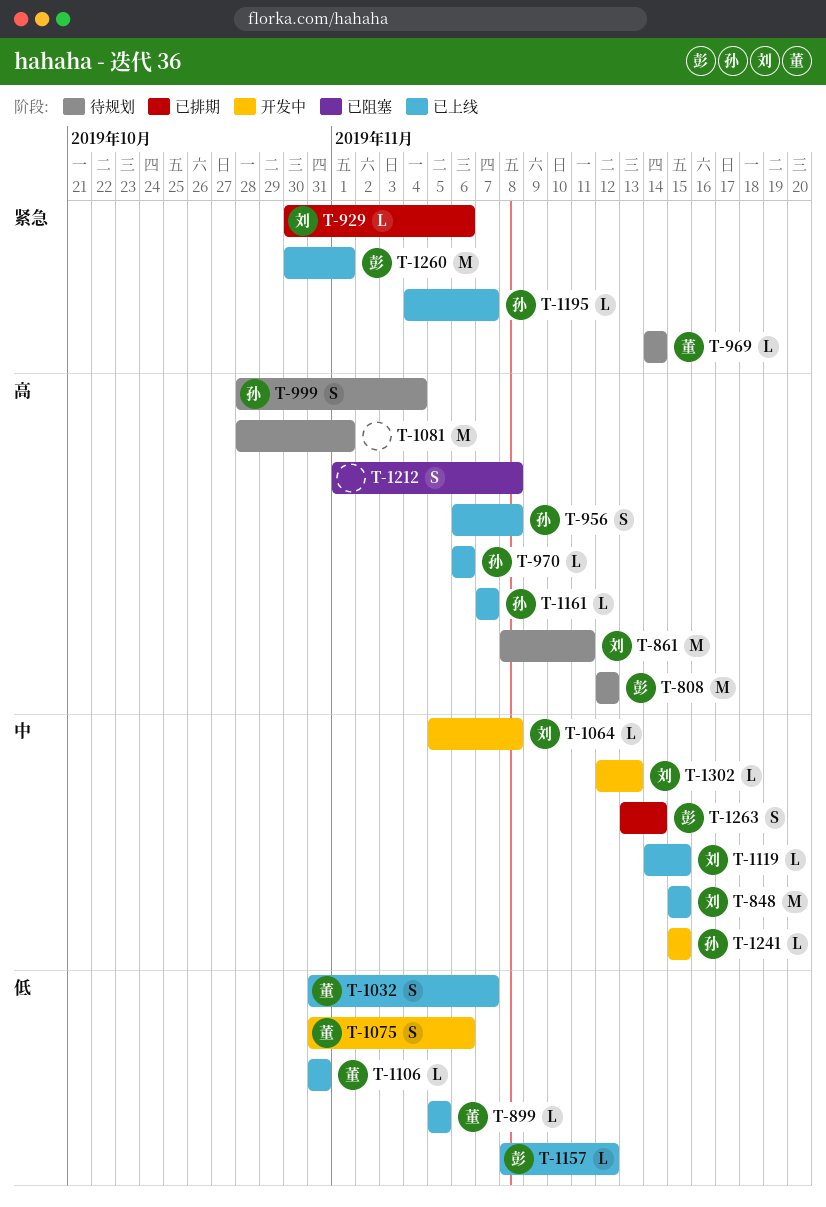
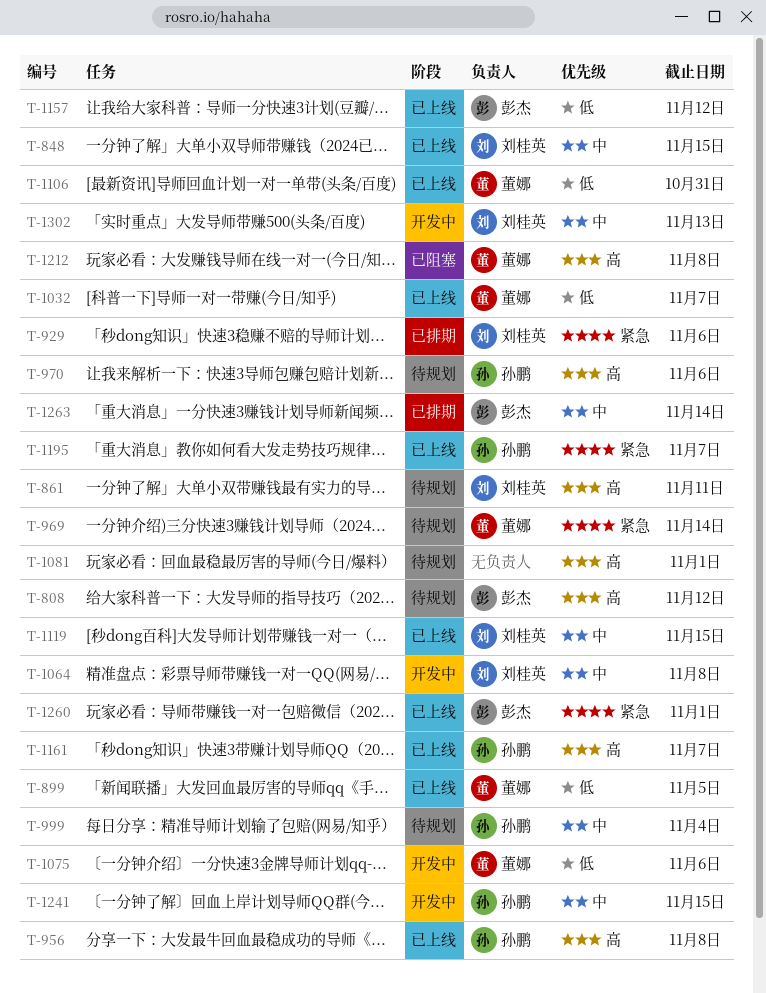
T-970, status: 已上线 -> 待规划
T-999, priority: 高 -> 中
T-1212, owner: none -> 董娜

